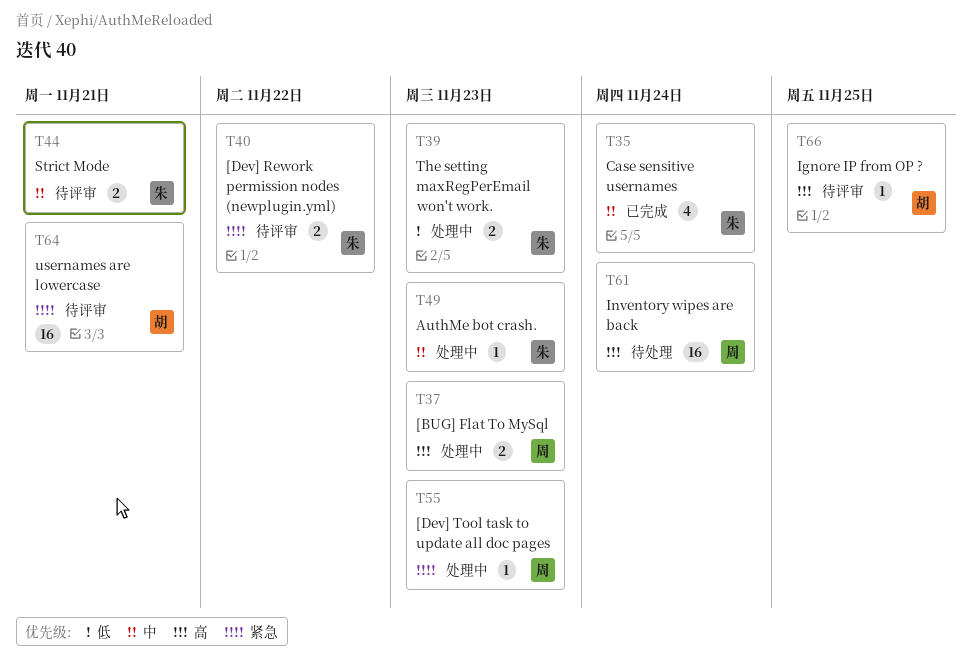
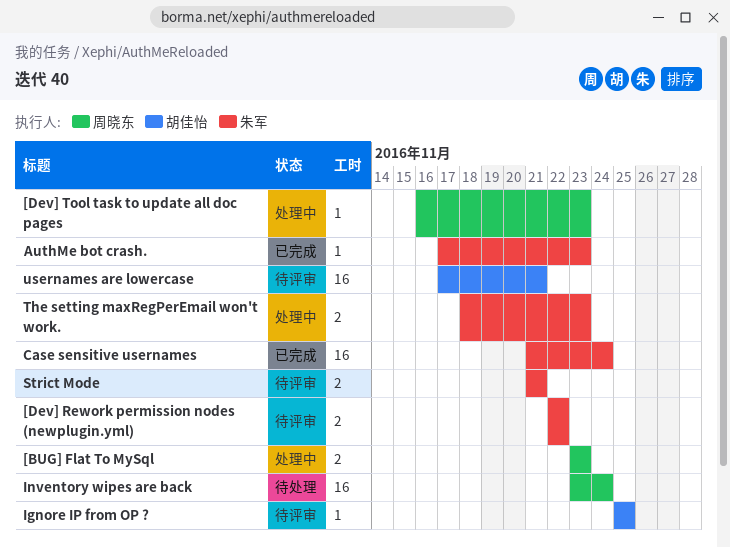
AuthMe bot crash., status: 处理中 -> 已完成
Case sensitive usernames, estimate: 4 -> 16

